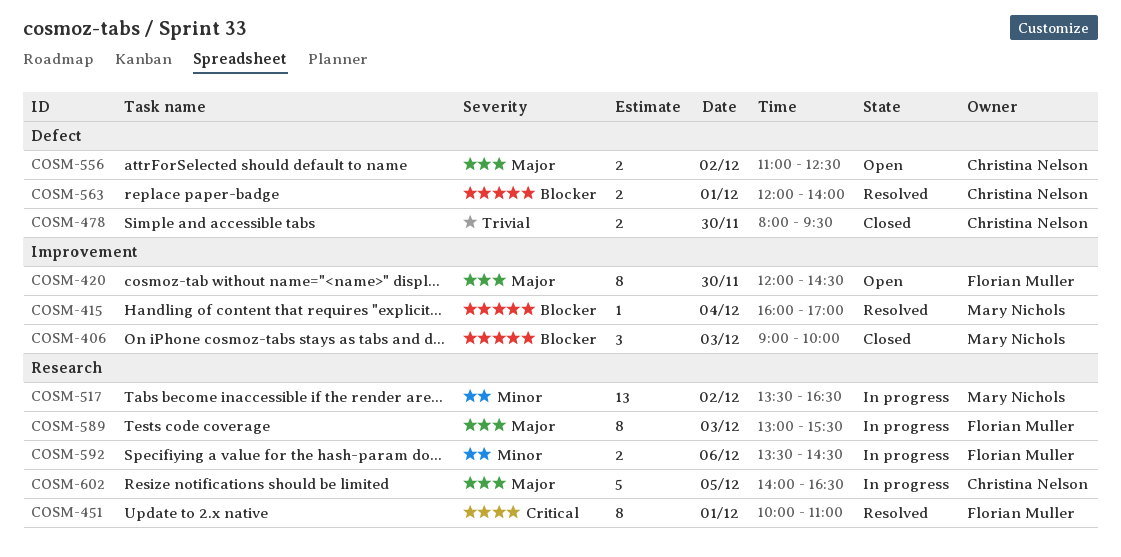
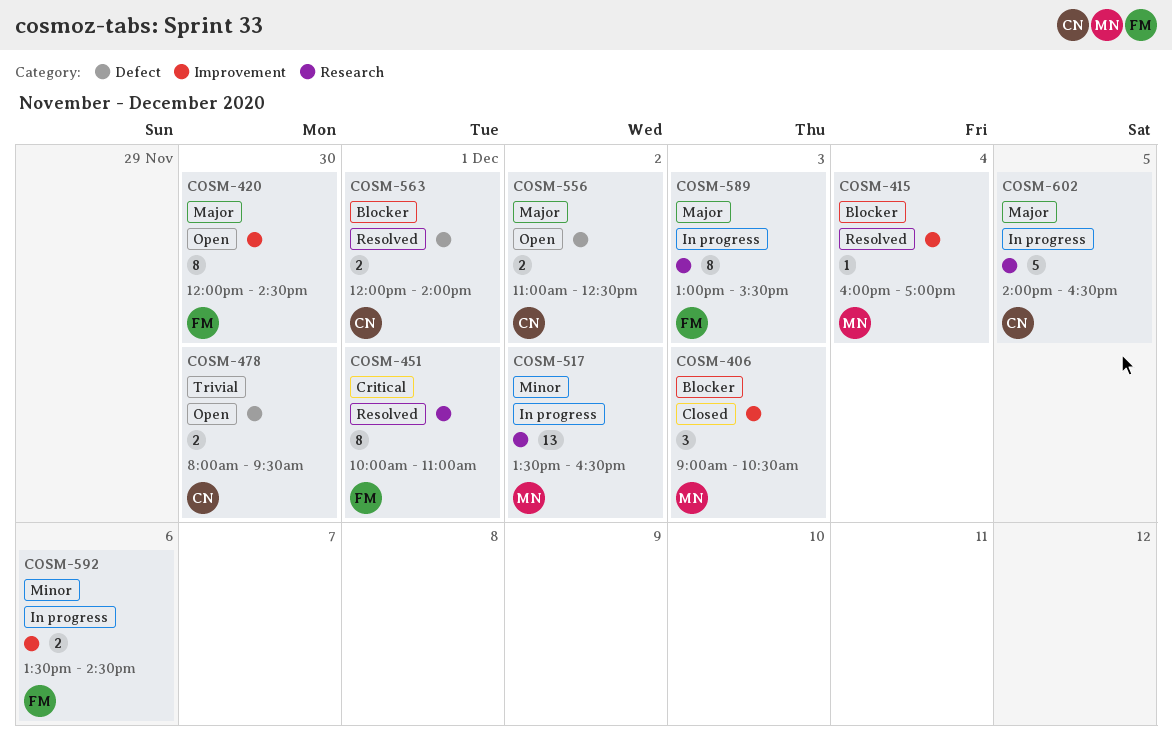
COSM-406, ends: 10:00 -> 10:30
COSM-478, status: Closed -> Open
COSM-592, label: Research -> Improvement

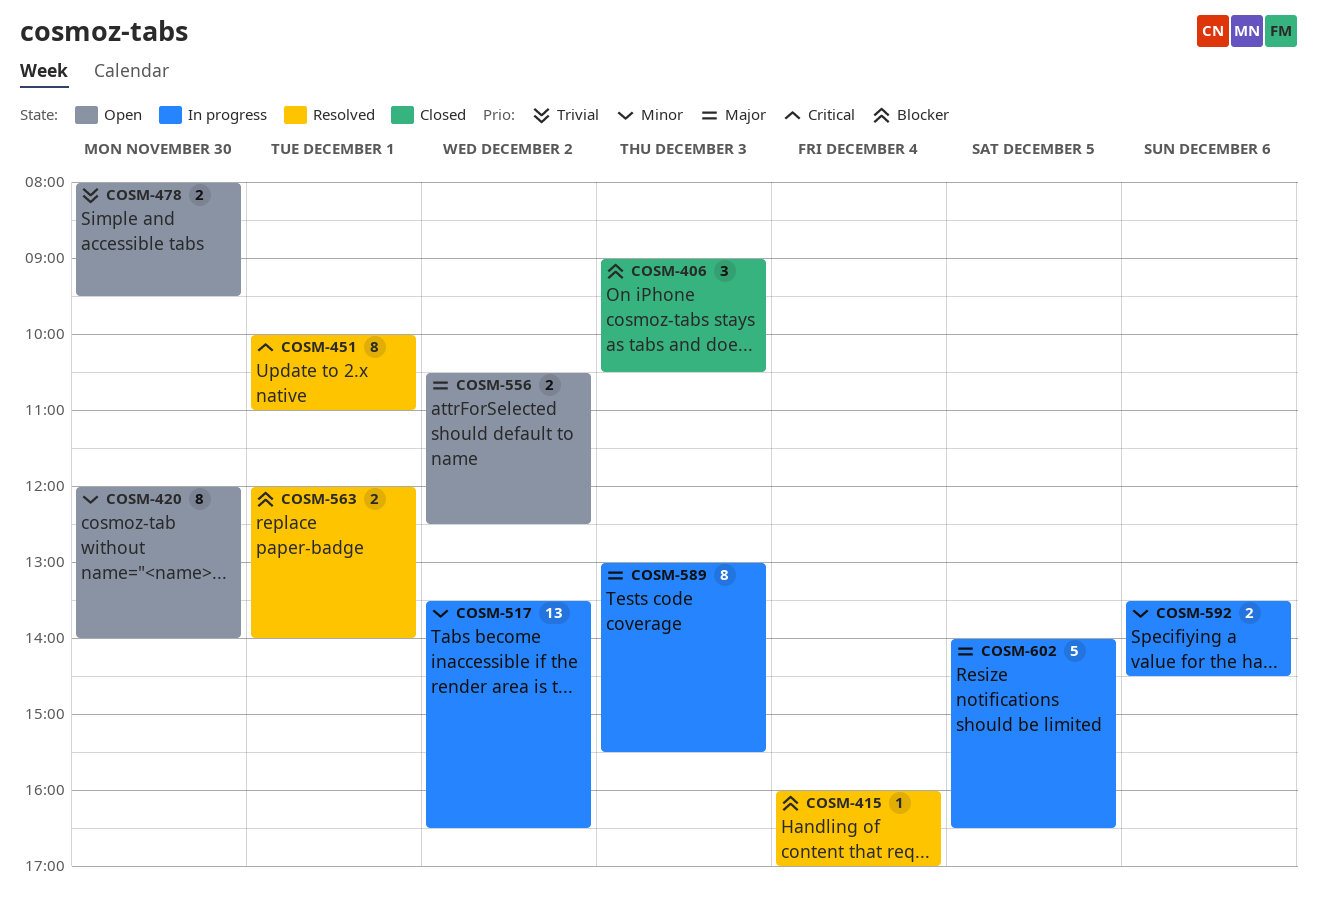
COSM-420, priority: Major -> Minor
COSM-420, ends: 14:30 -> 14:00
COSM-556, begins: 11:00 -> 10:30

